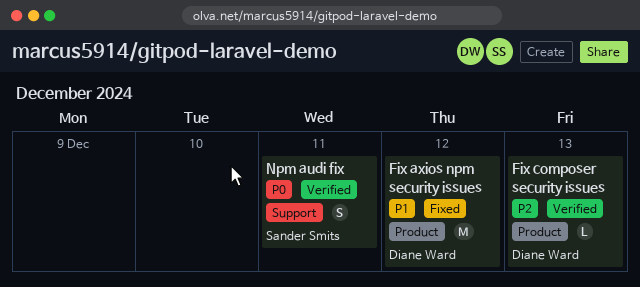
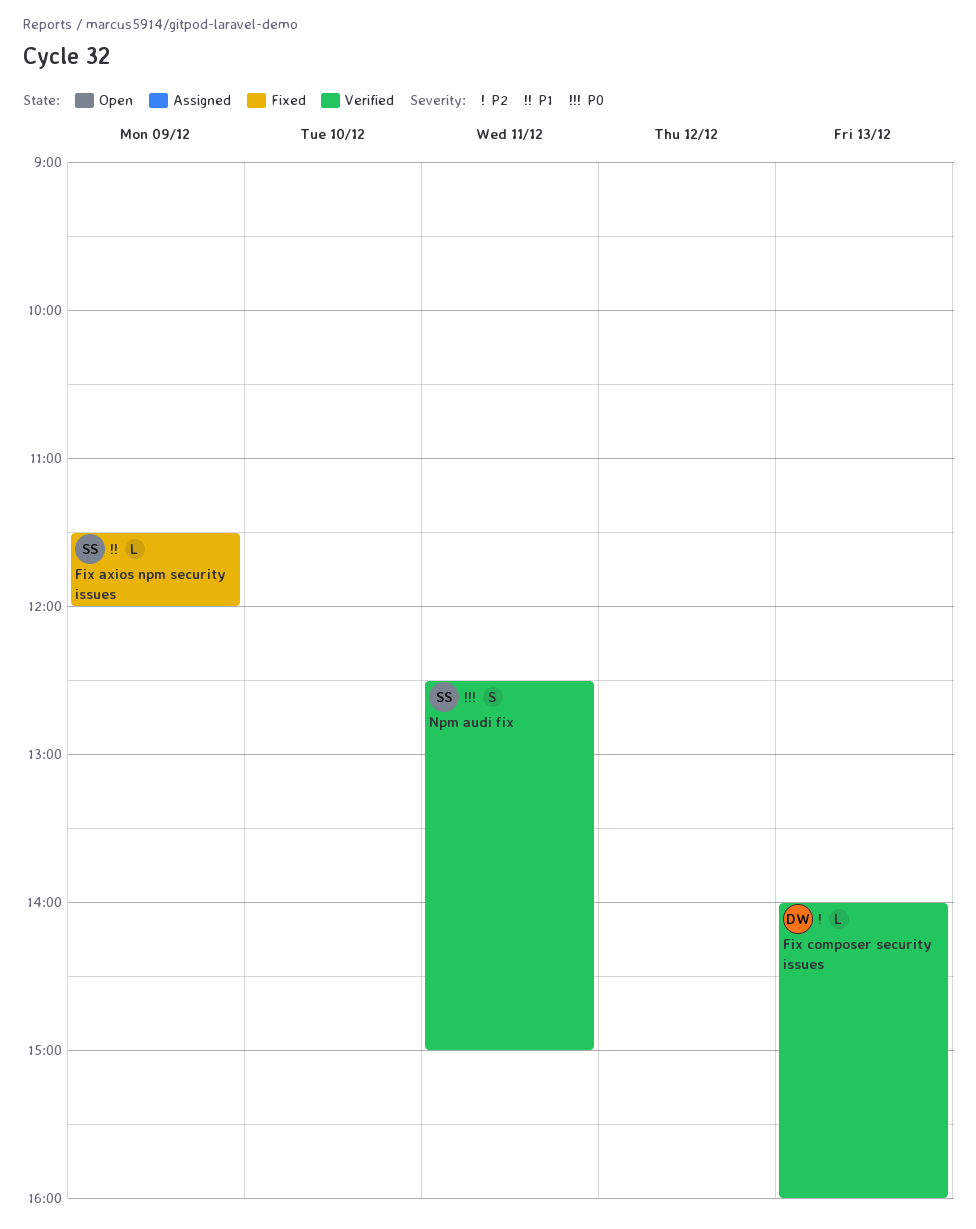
Fix axios npm security issues, owner: Diane Ward -> Sander Smits
Fix axios npm security issues, estimate: M -> L
Fix axios npm security issues, day: Dec 12 -> Dec 9

